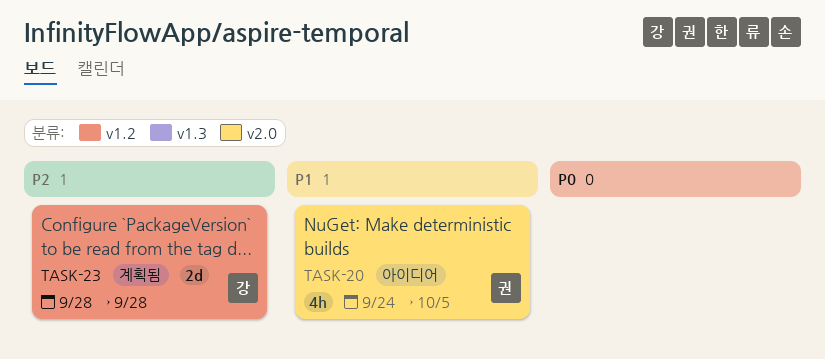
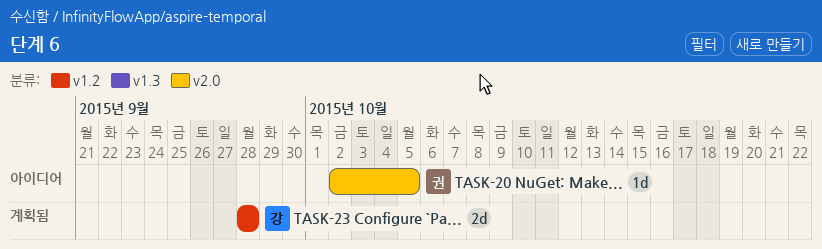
TASK-20, estimate: 4h -> 1d
TASK-20, start: Sep 24 -> Oct 2

